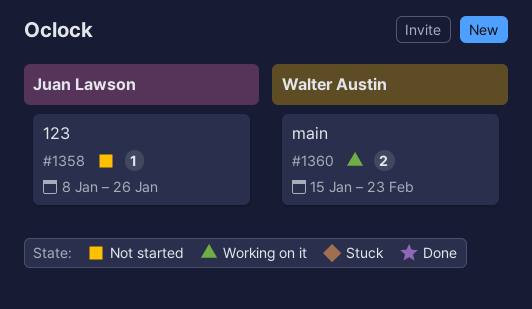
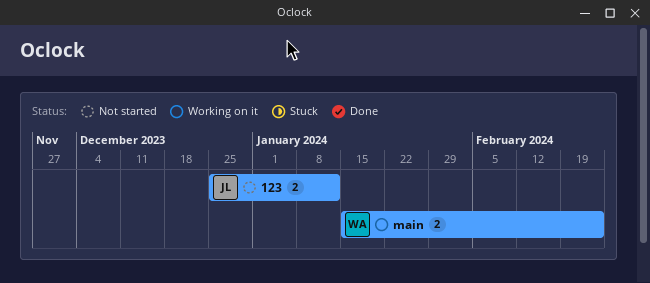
123, estimate: 1 -> 2
123, start: Jan 8 -> Dec 25
123, due: Jan 26 -> Jan 12

